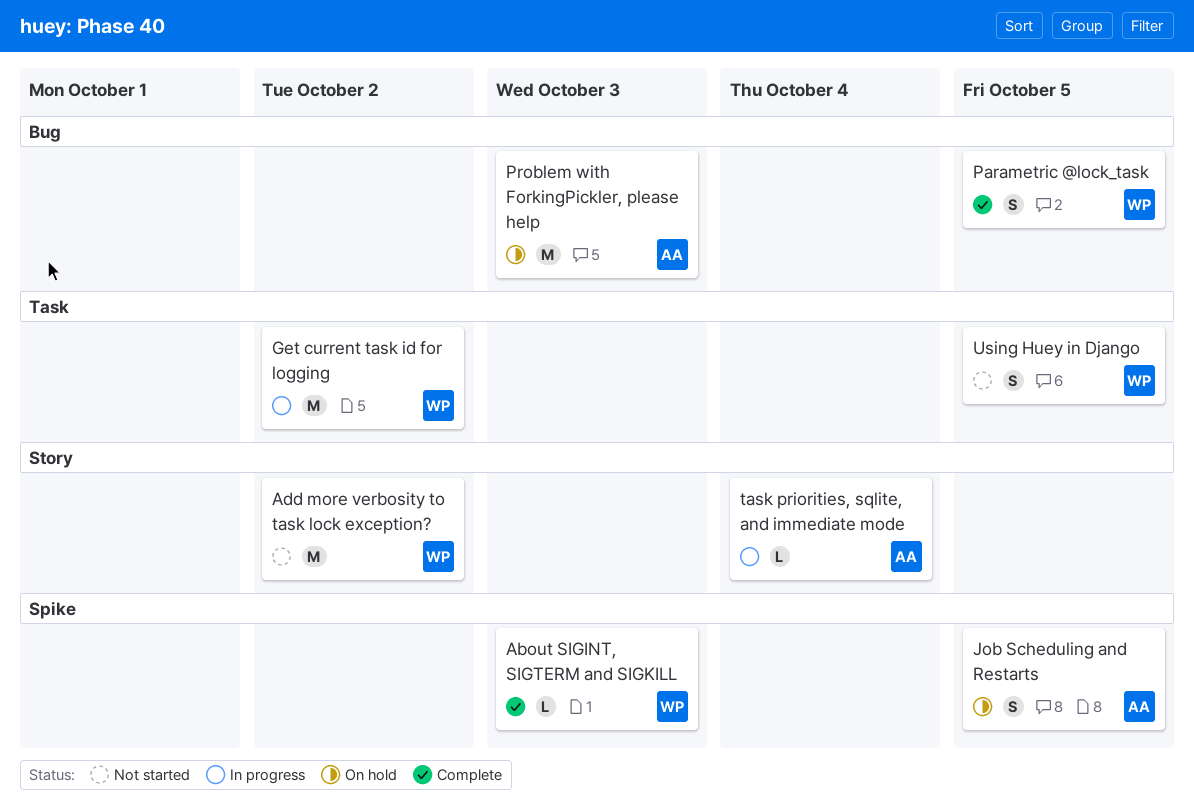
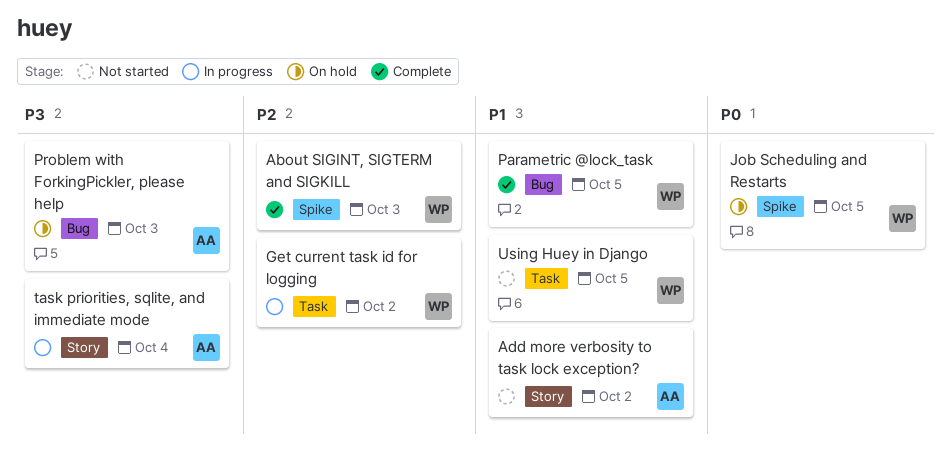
Add more verbosity to task lock exception?, owner: WP -> AA
Job Scheduling and Restarts, owner: AA -> WP

